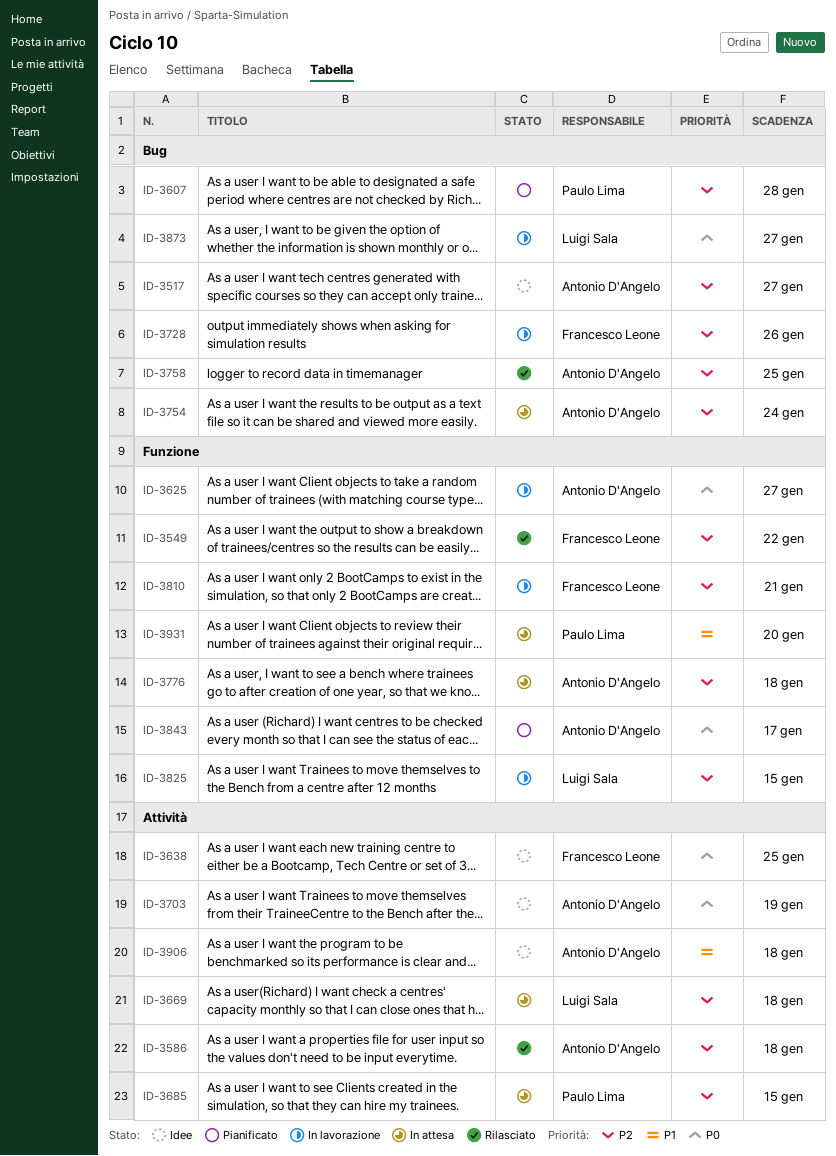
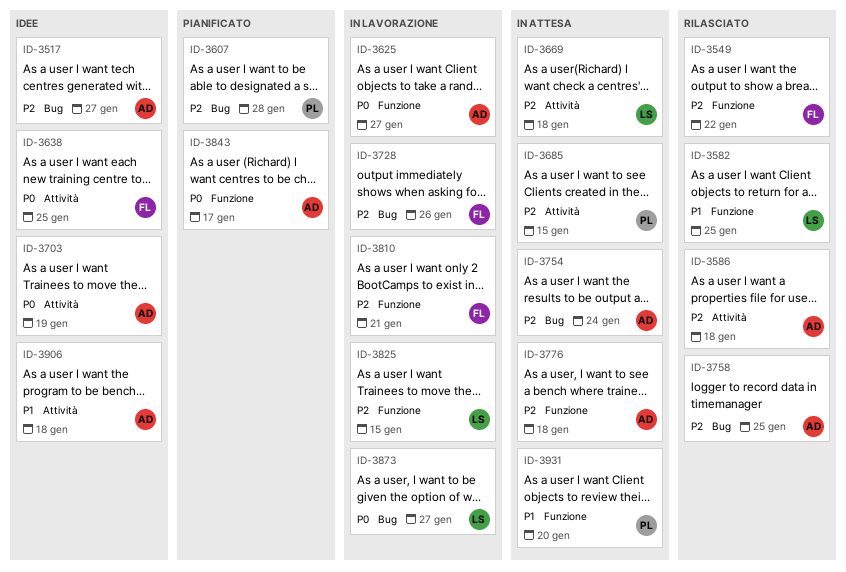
ID-3582: none -> present

